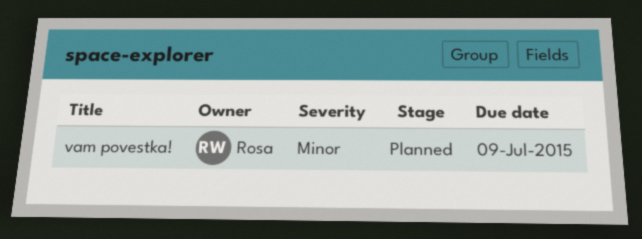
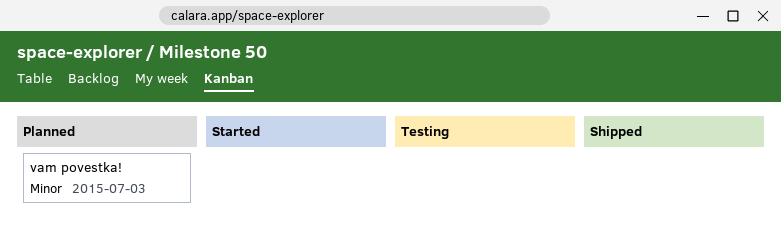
vam povestka!, due: Jul 9 -> Jul 3

